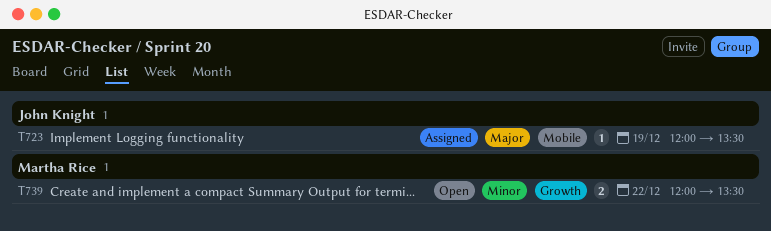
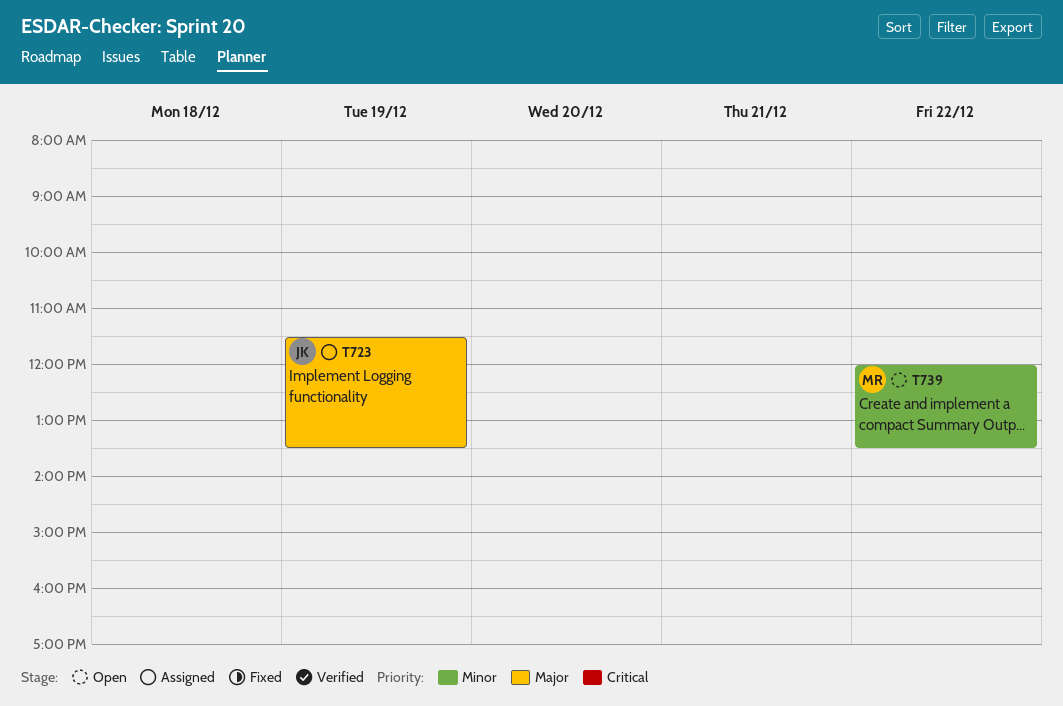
T723, begins: 12:00 -> 11:30

